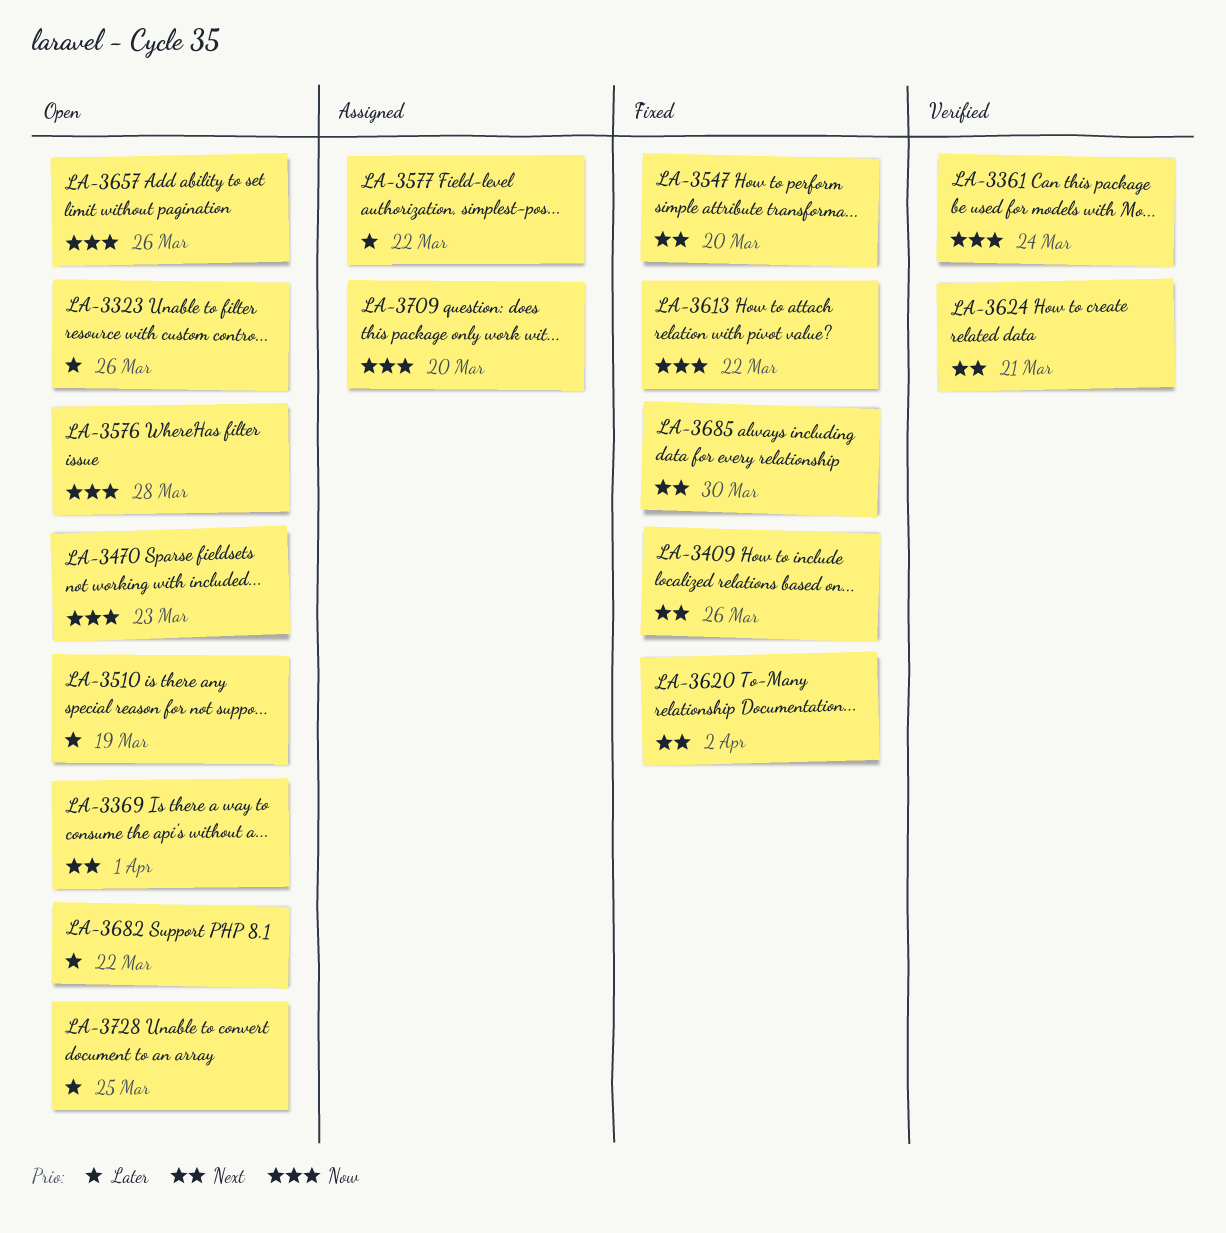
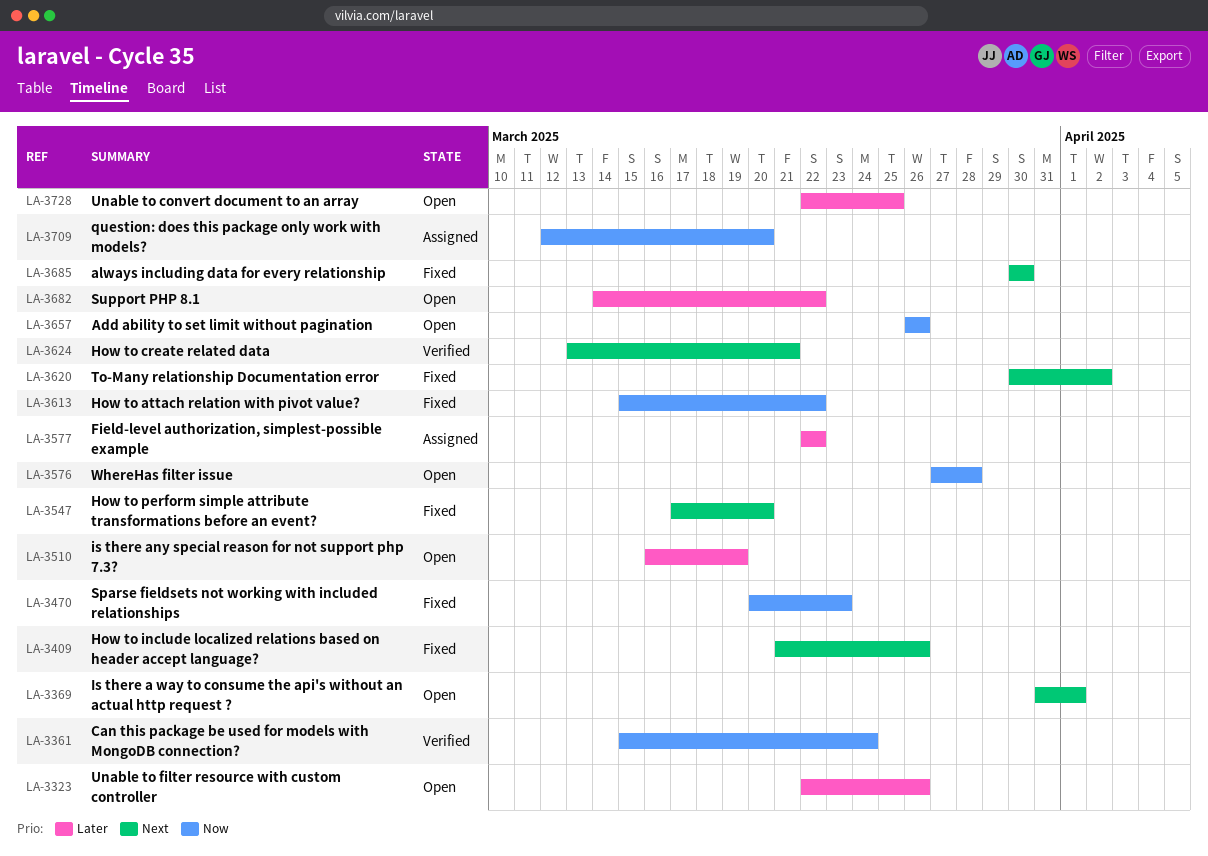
LA-3470, status: Open -> Fixed

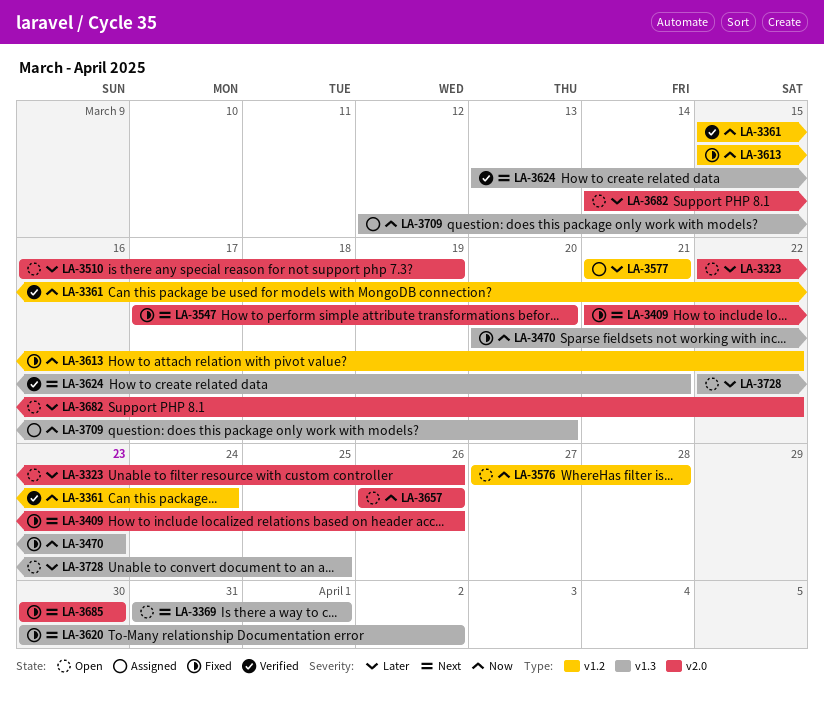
LA-3577, start: Mar 22 -> Mar 21
LA-3577, due: Mar 22 -> Mar 21

